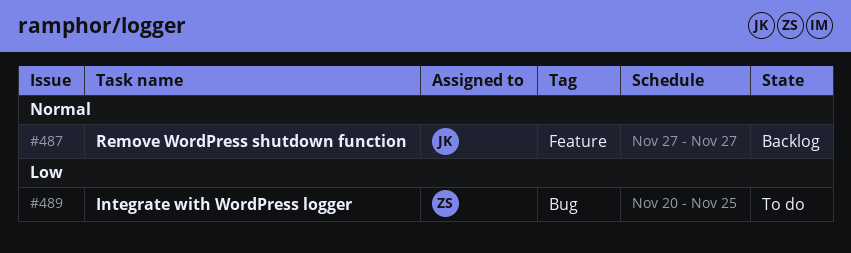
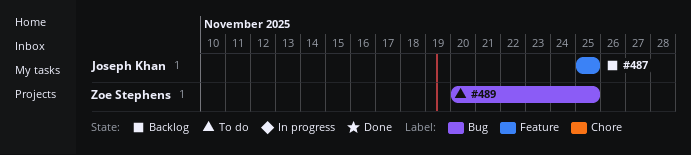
#487, start: Nov 27 -> Nov 25
#487, due: Nov 27 -> Nov 25

